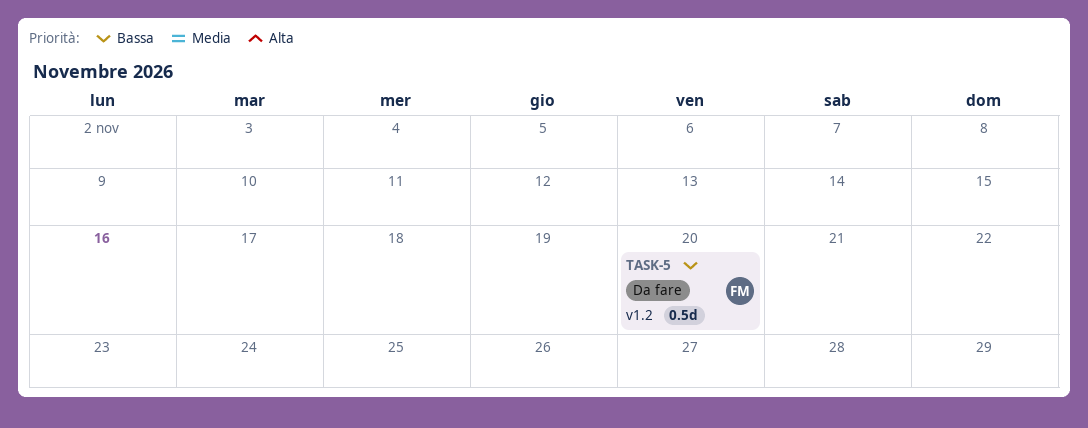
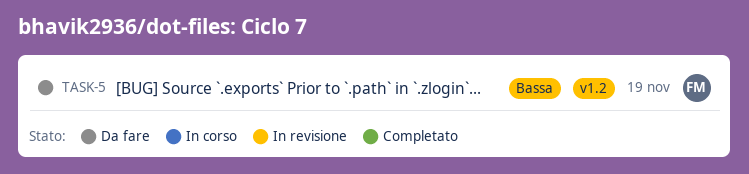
TASK-5, due: Nov 20 -> Nov 19

